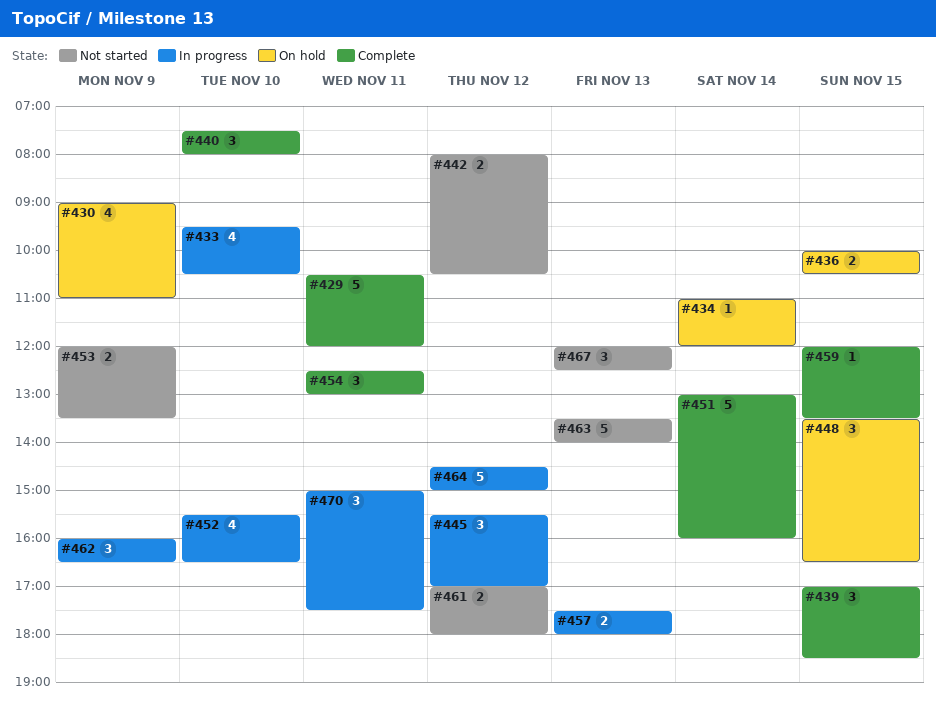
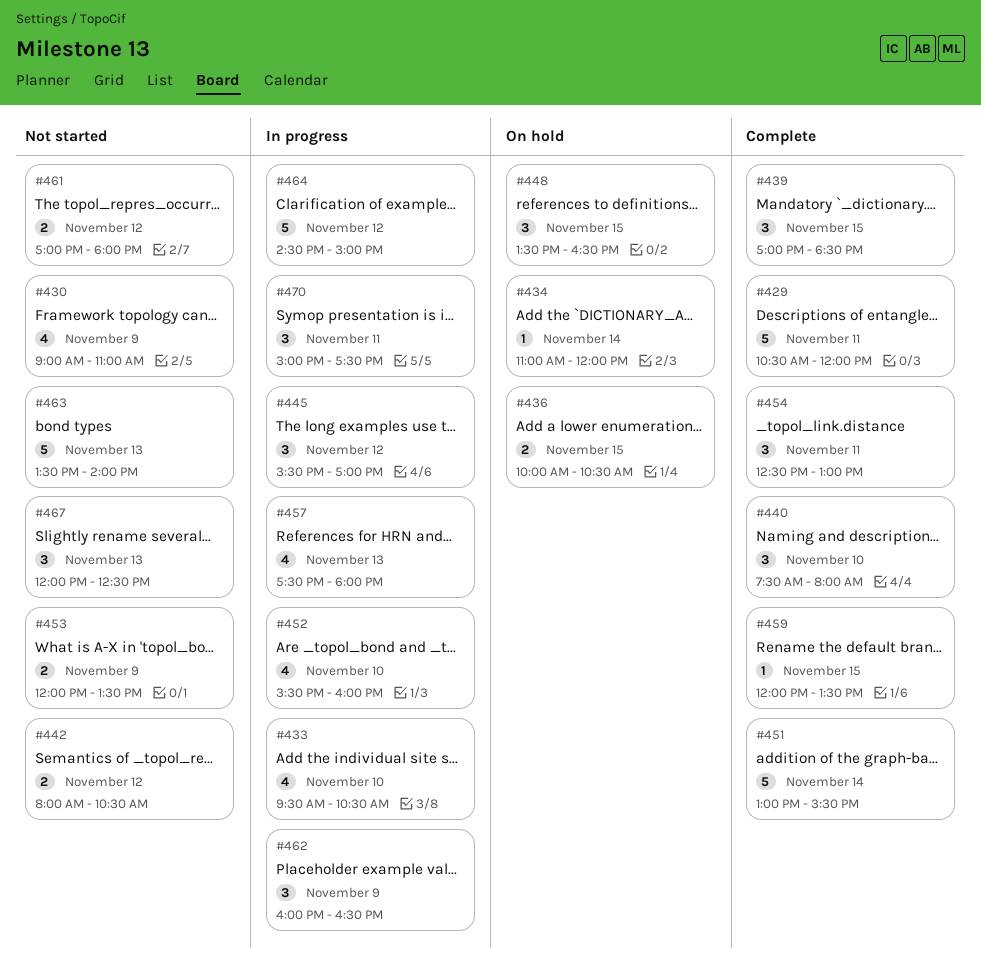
#430, status: On hold -> Not started
#451, ends: 16:00 -> 15:30
#452, ends: 16:30 -> 16:00
#457, estimate: 2 -> 4

